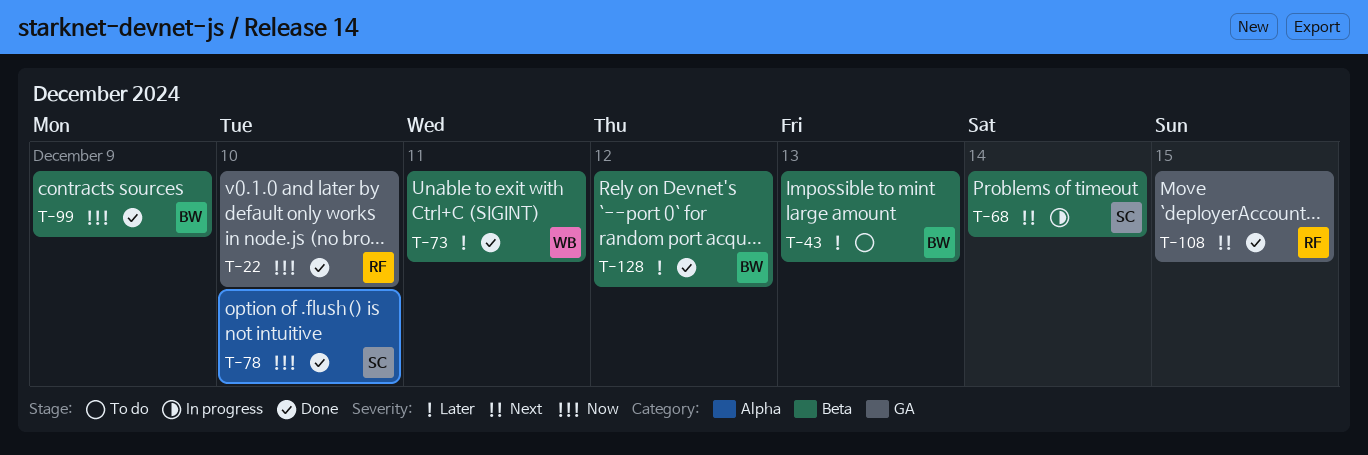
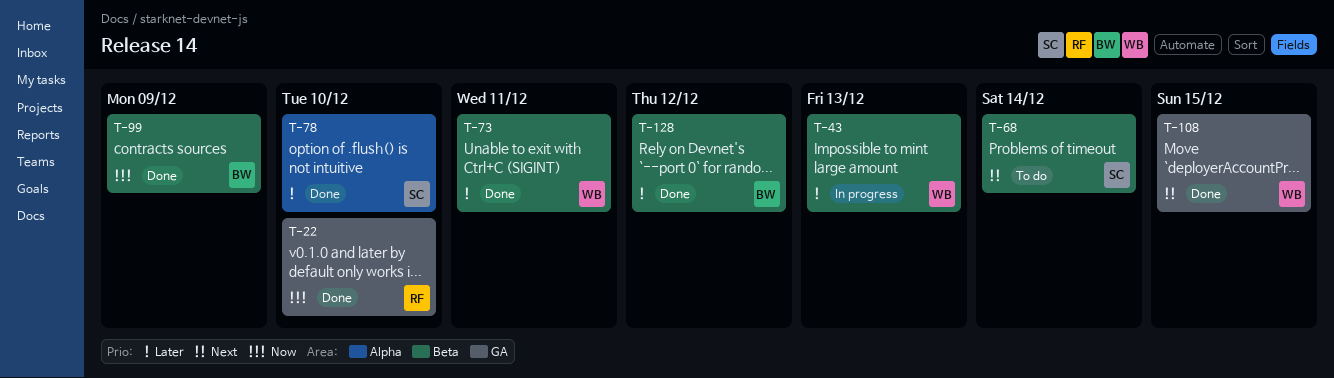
T-43, status: To do -> In progress
T-43, owner: BW -> WB
T-68, status: In progress -> To do
T-78, priority: Now -> Later
T-108, owner: RF -> WB

